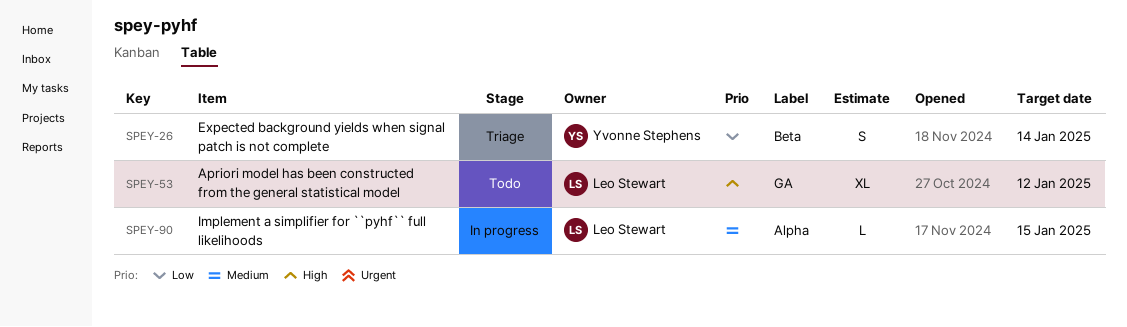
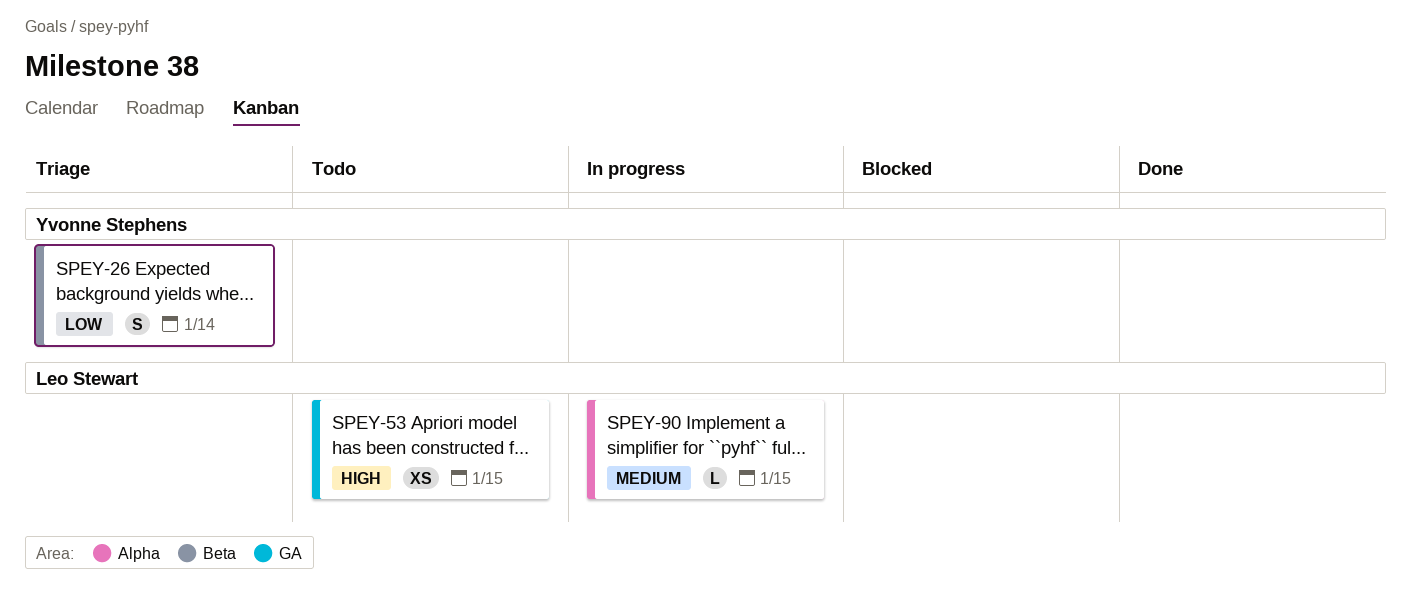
SPEY-53, estimate: XL -> XS
SPEY-53, due: Jan 12 -> Jan 15

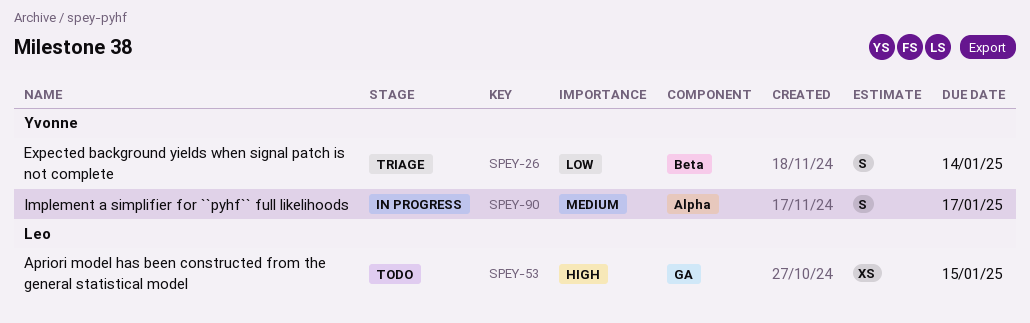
SPEY-90, owner: Leo Stewart -> Yvonne Stephens
SPEY-90, estimate: L -> S
SPEY-90, due: Jan 15 -> Jan 17

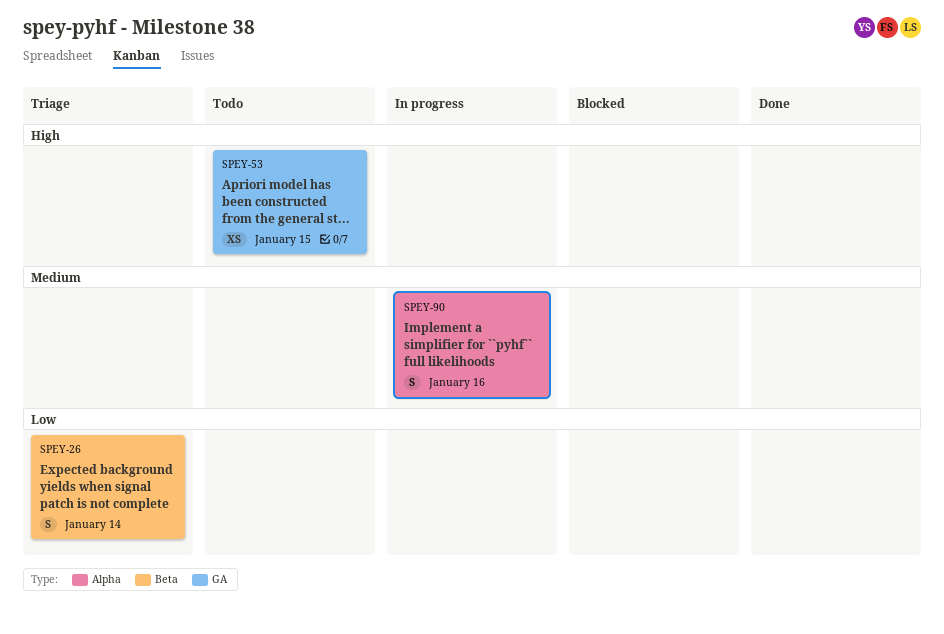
SPEY-90, due: Jan 17 -> Jan 16

